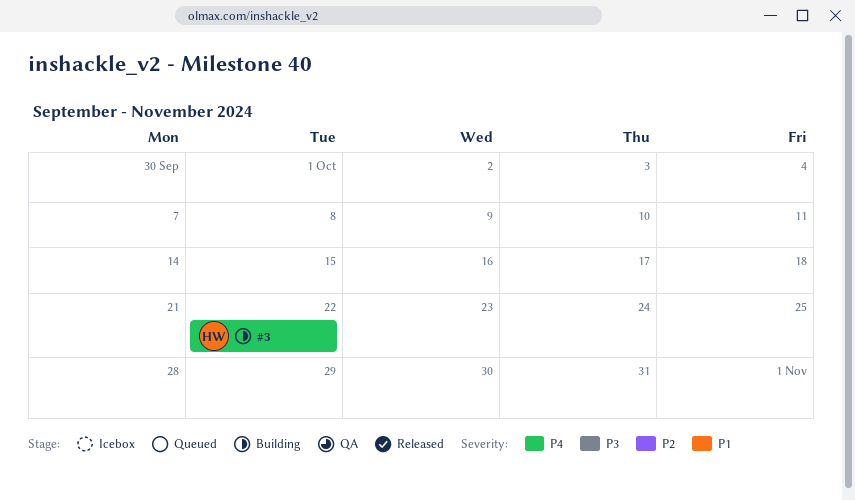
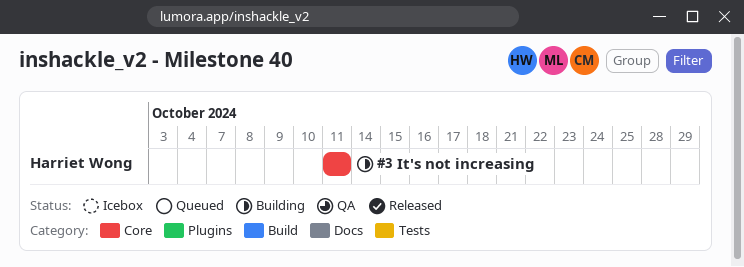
#3, start: Oct 22 -> Oct 11
#3, due: Oct 22 -> Oct 11

